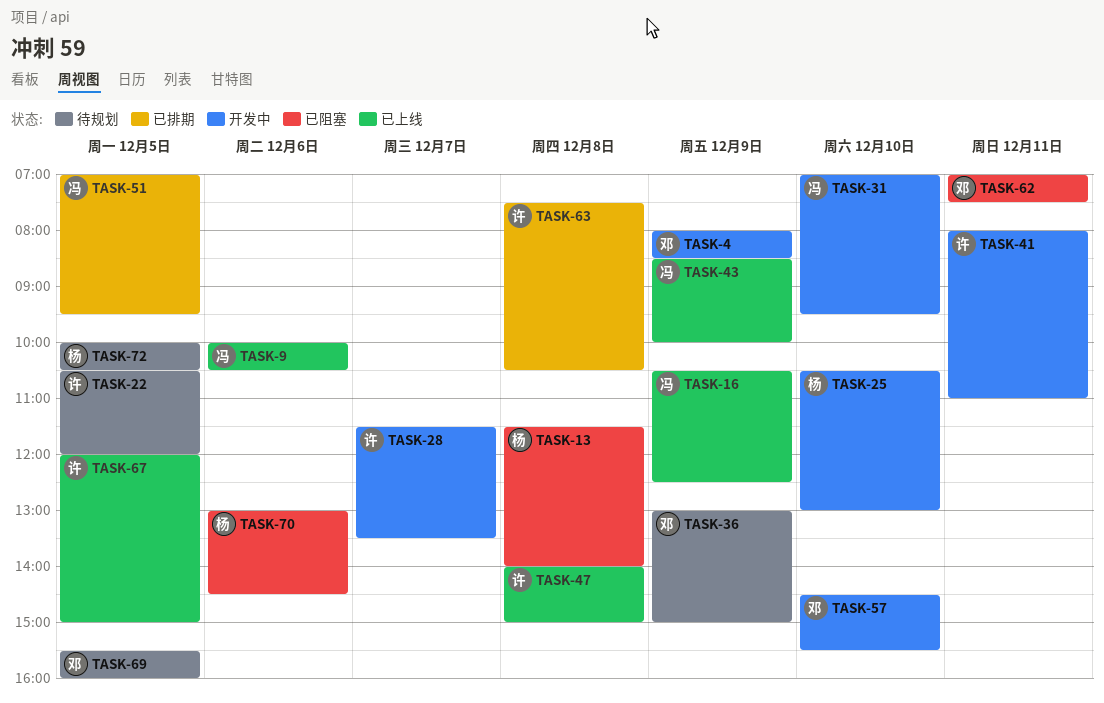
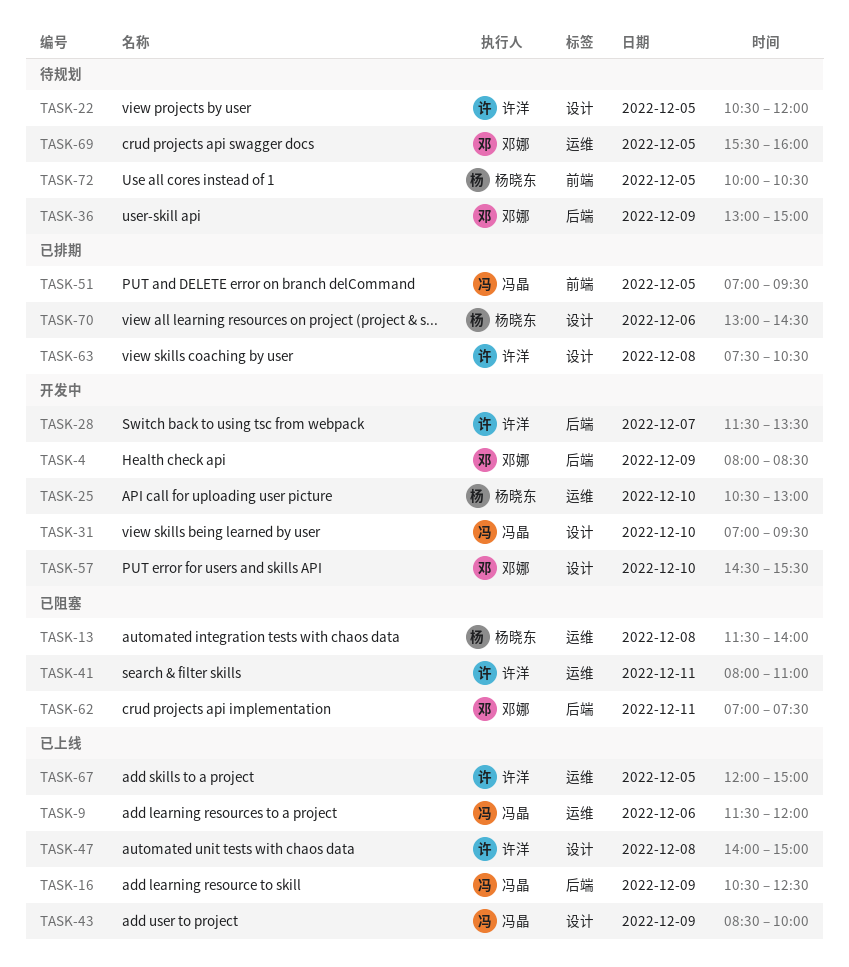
TASK-9, begins: 10:00 -> 11:30
TASK-9, ends: 10:30 -> 12:00
TASK-41, status: 开发中 -> 已阻塞
TASK-70, status: 已阻塞 -> 已排期

